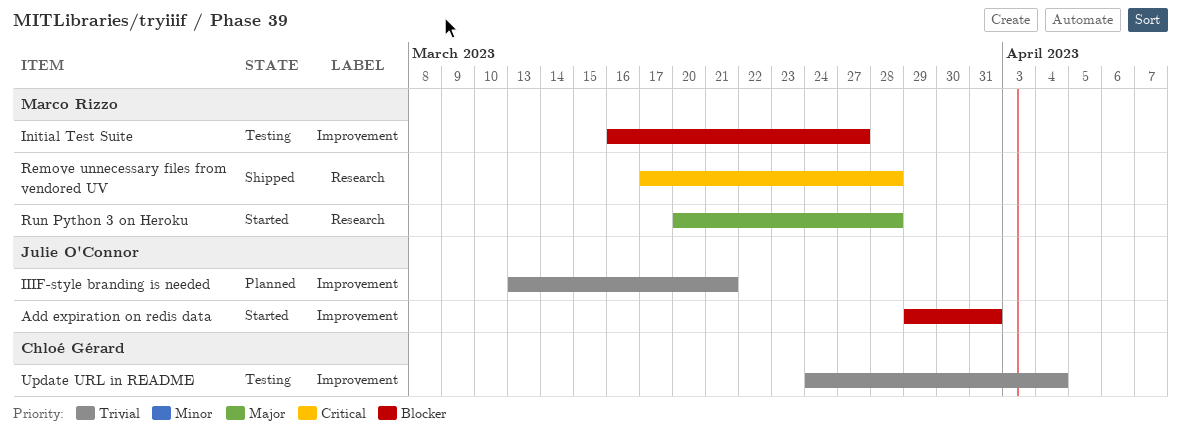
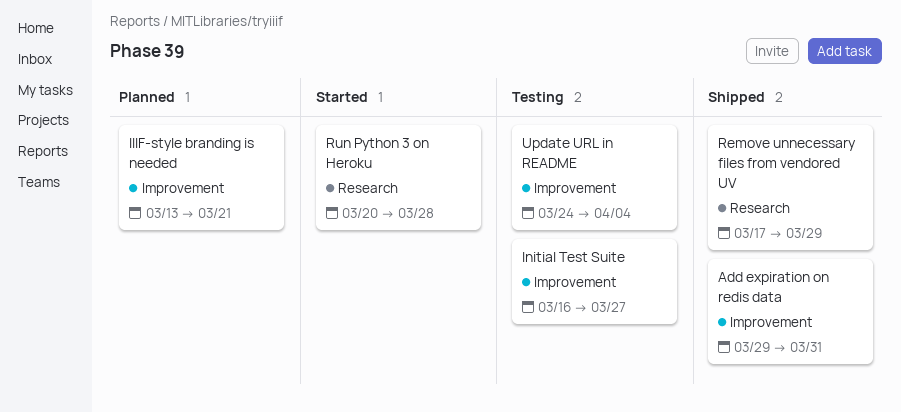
Add expiration on redis data, status: Started -> Shipped
Remove unnecessary files from vendored UV, due: Mar 28 -> Mar 29

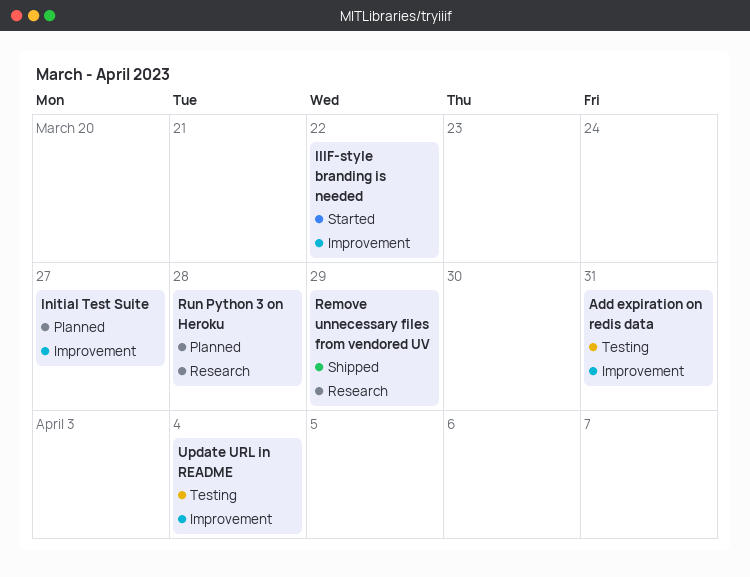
Add expiration on redis data, status: Shipped -> Testing
IIIF-style branding is needed, status: Planned -> Started
IIIF-style branding is needed, due: Mar 21 -> Mar 22
Initial Test Suite, status: Testing -> Planned
Run Python 3 on Heroku, status: Started -> Planned

